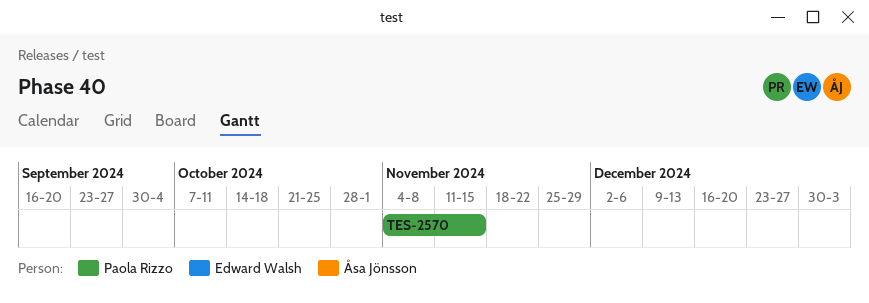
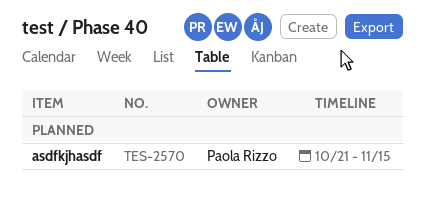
TES-2570, start: Nov 4 -> Oct 21

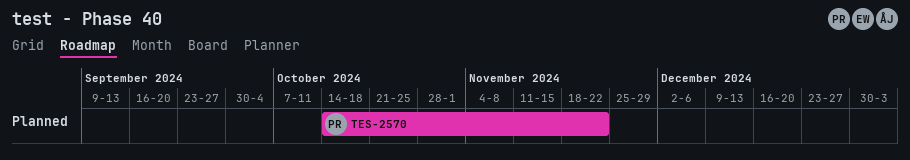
TES-2570, start: Oct 21 -> Oct 14
TES-2570, due: Nov 15 -> Nov 22

